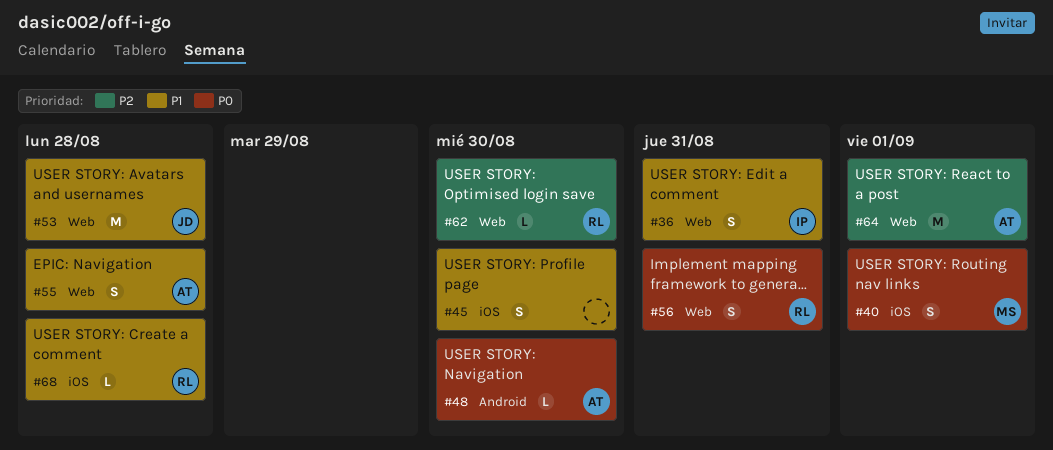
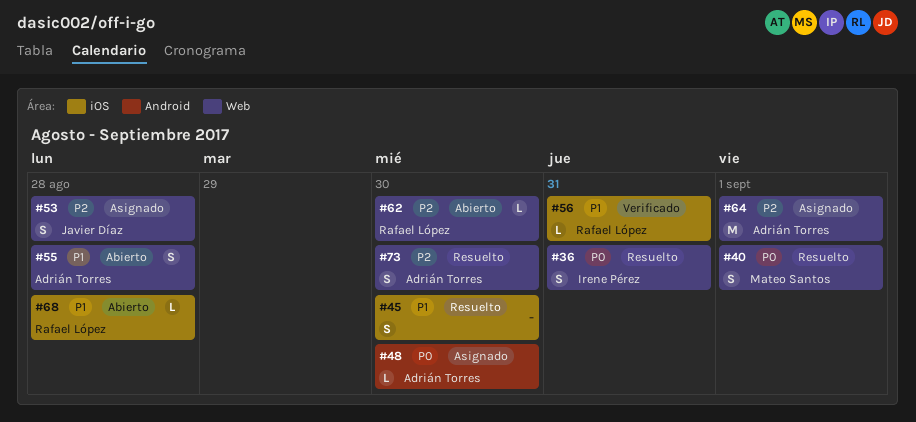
#36, priority: P1 -> P0
#40, label: iOS -> Web
#53, priority: P1 -> P2
#53, estimate: M -> S
#56, priority: P0 -> P1
#56, label: Web -> iOS
#56, estimate: S -> L
#73: none -> present

